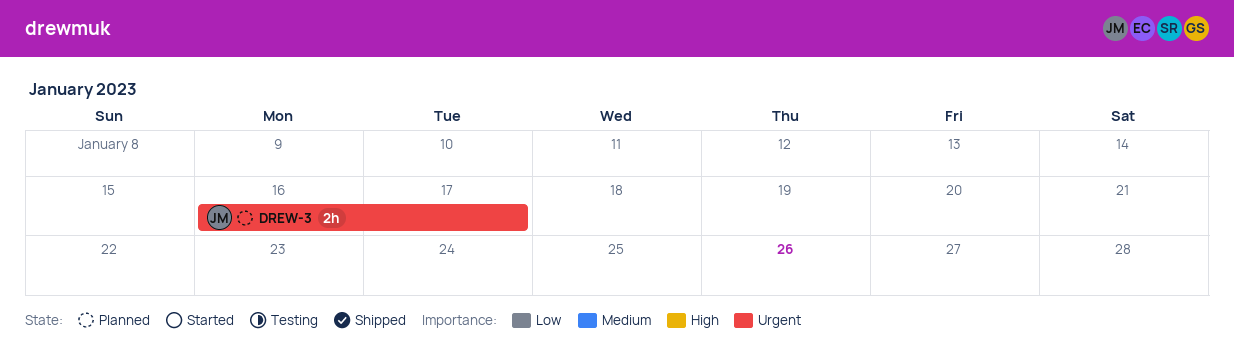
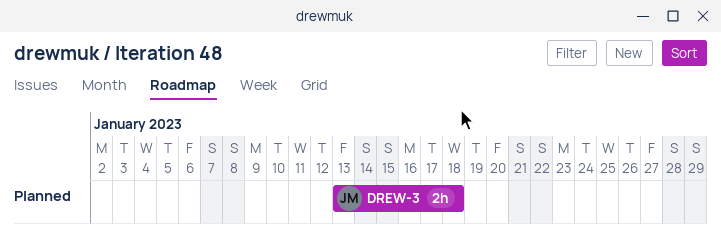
DREW-3, start: Jan 16 -> Jan 13
DREW-3, due: Jan 17 -> Jan 18

